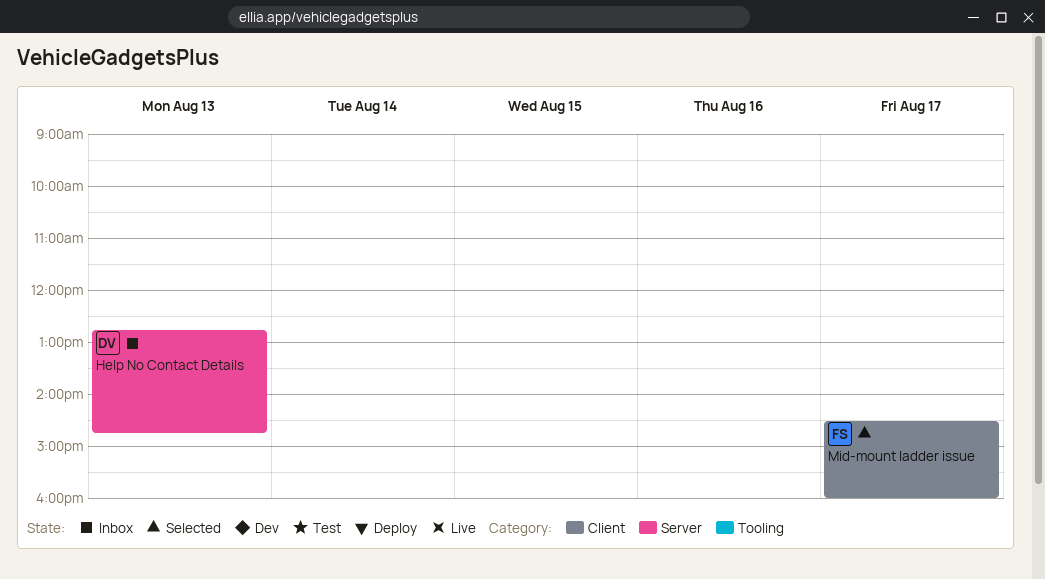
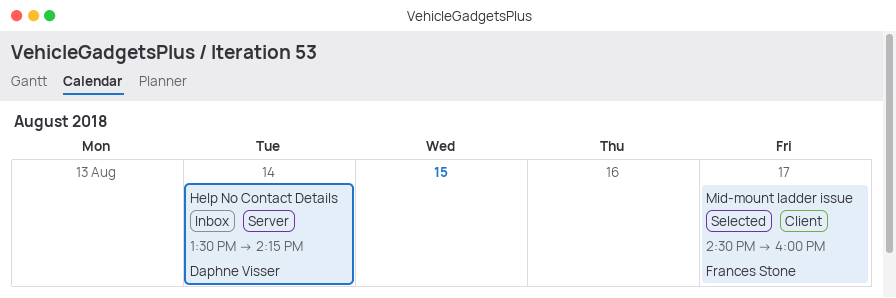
Help No Contact Details, day: Aug 13 -> Aug 14
Help No Contact Details, begins: 12:45 -> 13:30
Help No Contact Details, ends: 14:45 -> 14:15

